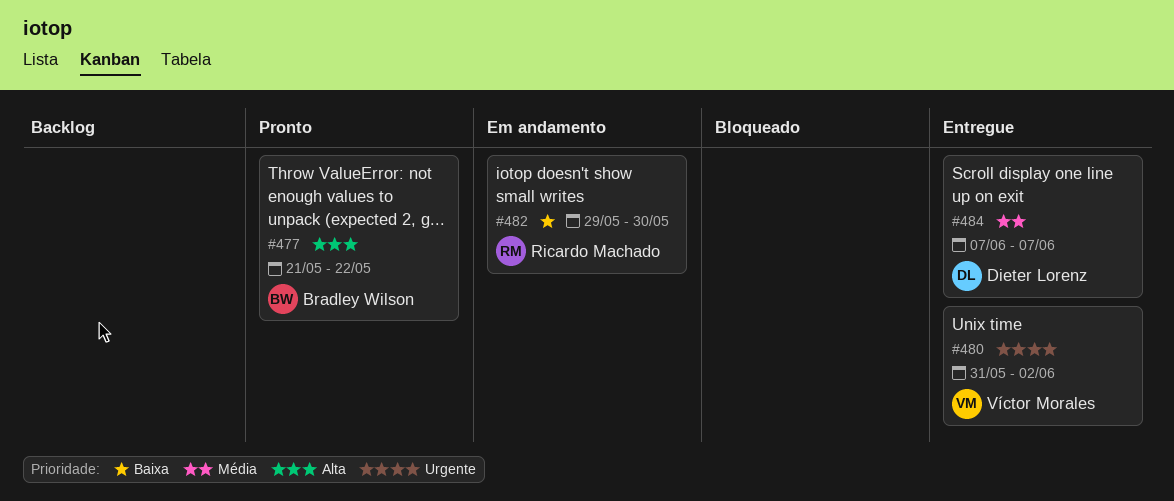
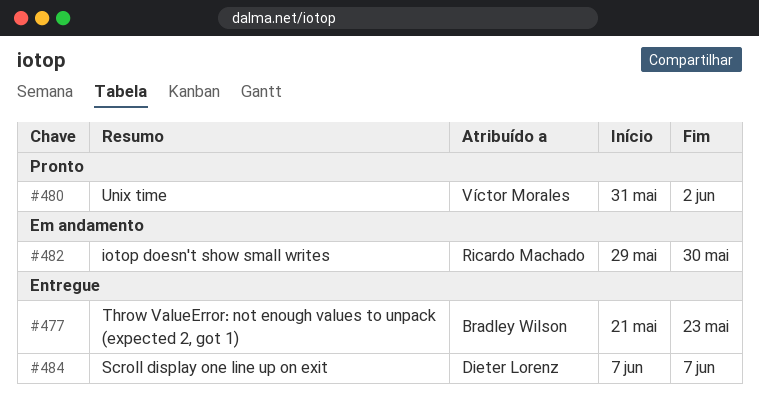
#477, status: Pronto -> Entregue
#477, due: May 22 -> May 23
#480, status: Entregue -> Pronto

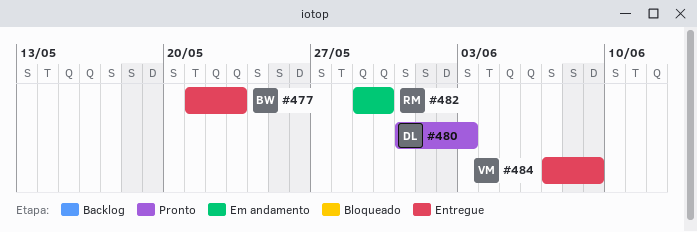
#480, owner: Víctor Morales -> Dieter Lorenz
#480, due: Jun 2 -> Jun 3
#484, owner: Dieter Lorenz -> Víctor Morales
#484, due: Jun 7 -> Jun 9

